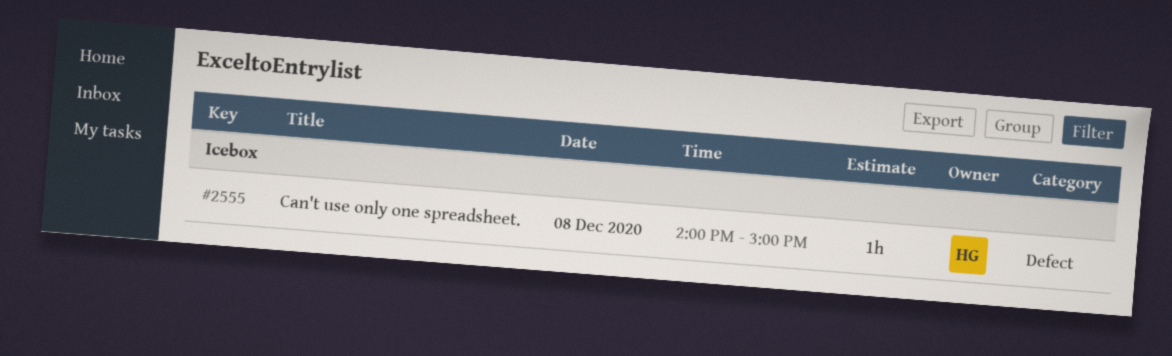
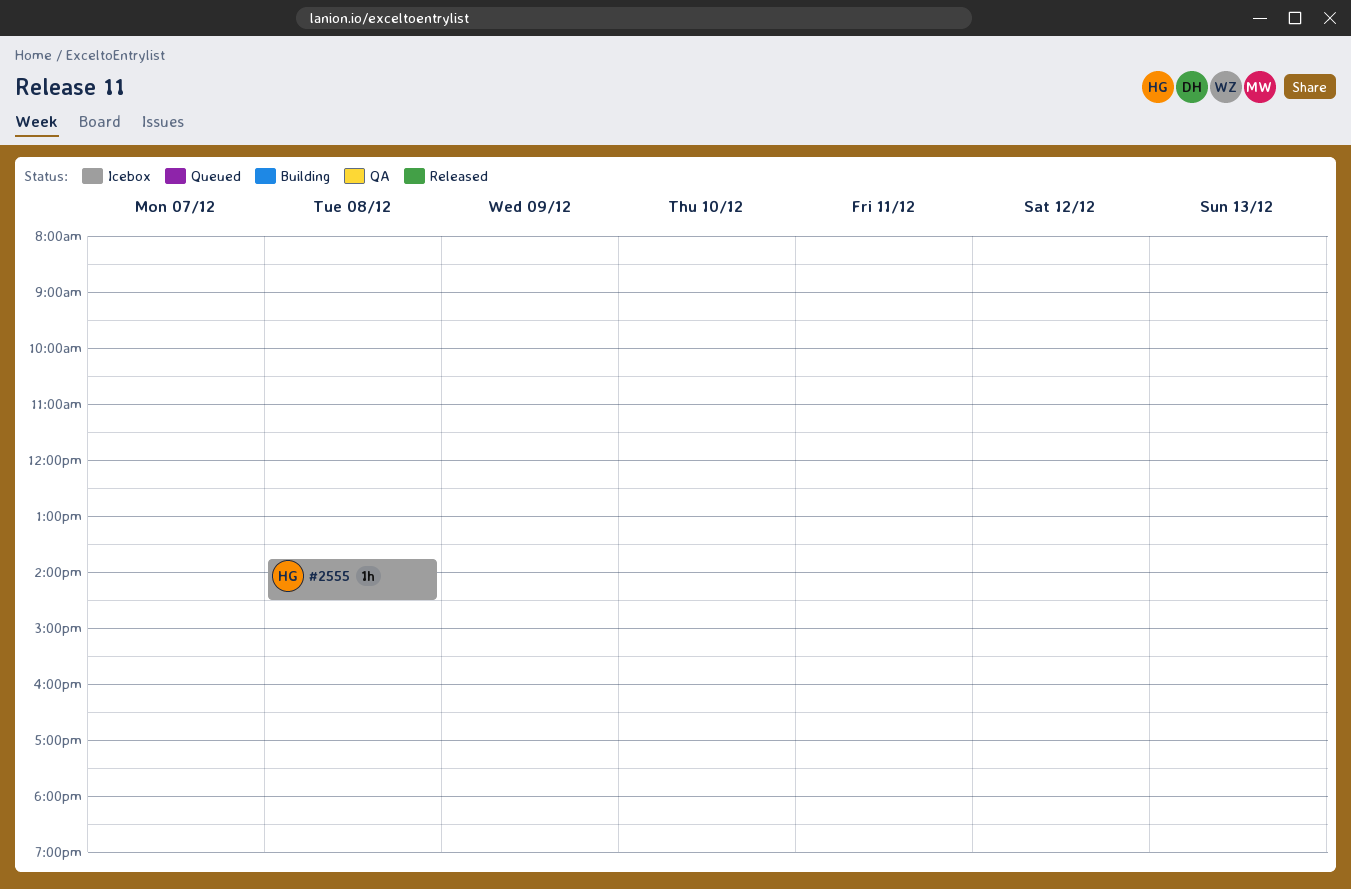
#2555, begins: 14:00 -> 13:45
#2555, ends: 15:00 -> 14:30

